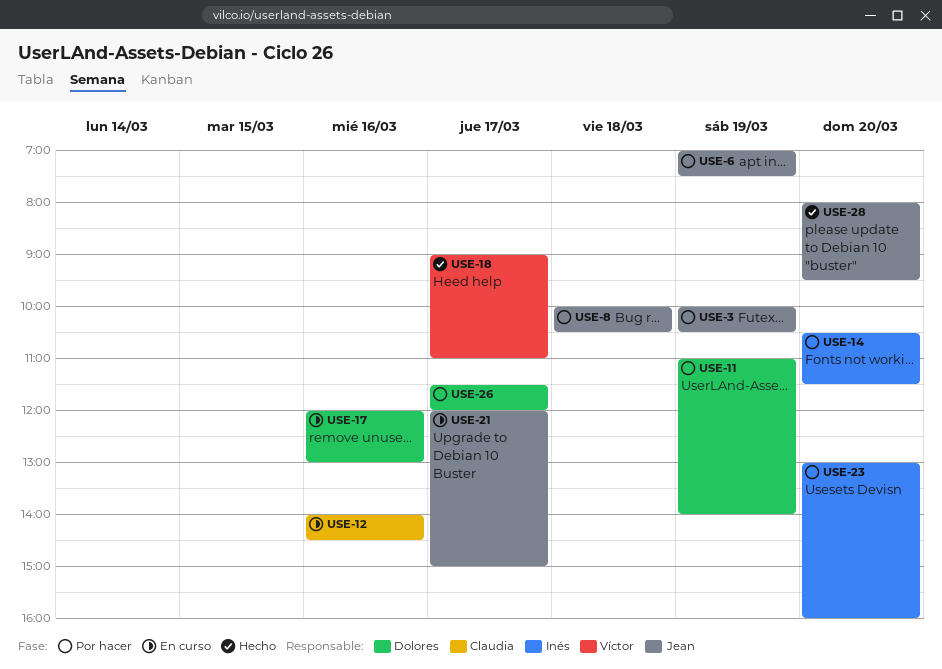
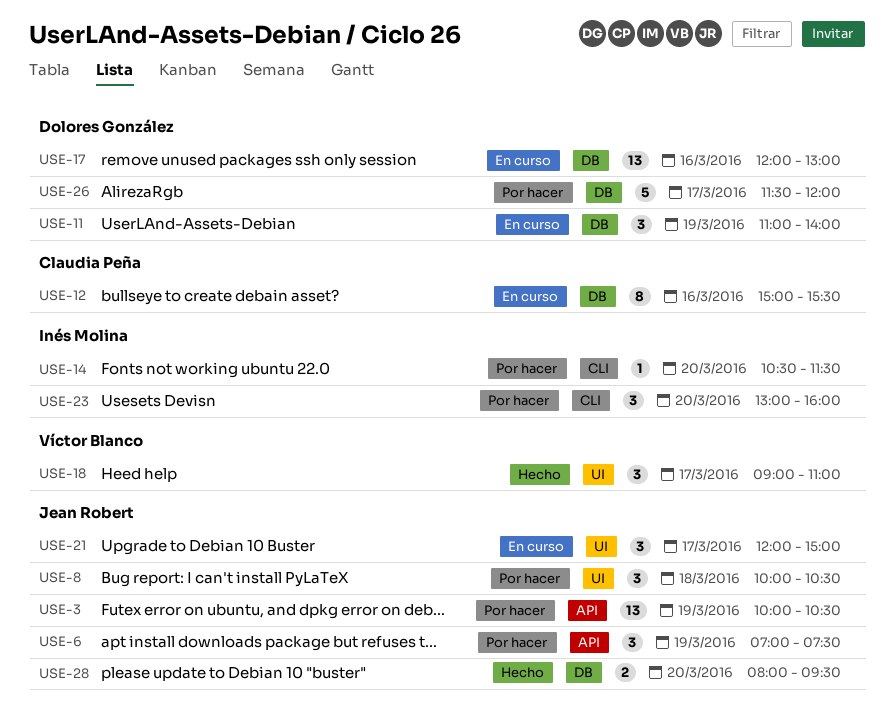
USE-11, status: Por hacer -> En curso
USE-12, begins: 14:00 -> 15:00
USE-12, ends: 14:30 -> 15:30

